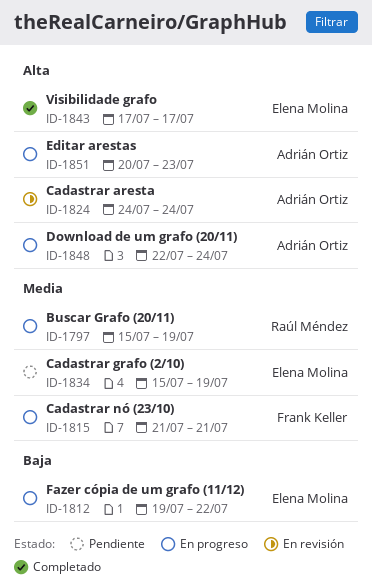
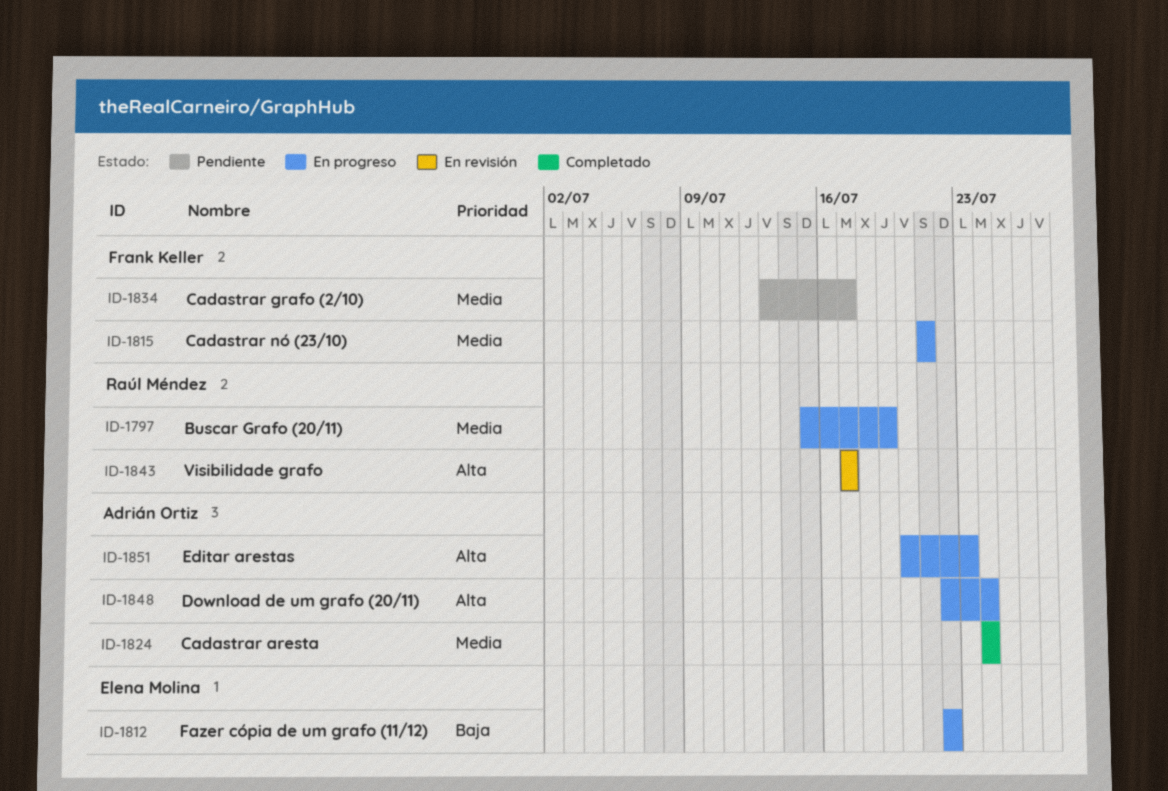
ID-1812, start: Jul 19 -> Jul 22
ID-1824, status: En revisión -> Completado
ID-1824, priority: Alta -> Media
ID-1834, owner: Elena Molina -> Frank Keller
ID-1834, start: Jul 15 -> Jul 13
ID-1834, due: Jul 19 -> Jul 17
ID-1843, status: Completado -> En revisión
ID-1843, owner: Elena Molina -> Raúl Méndez

